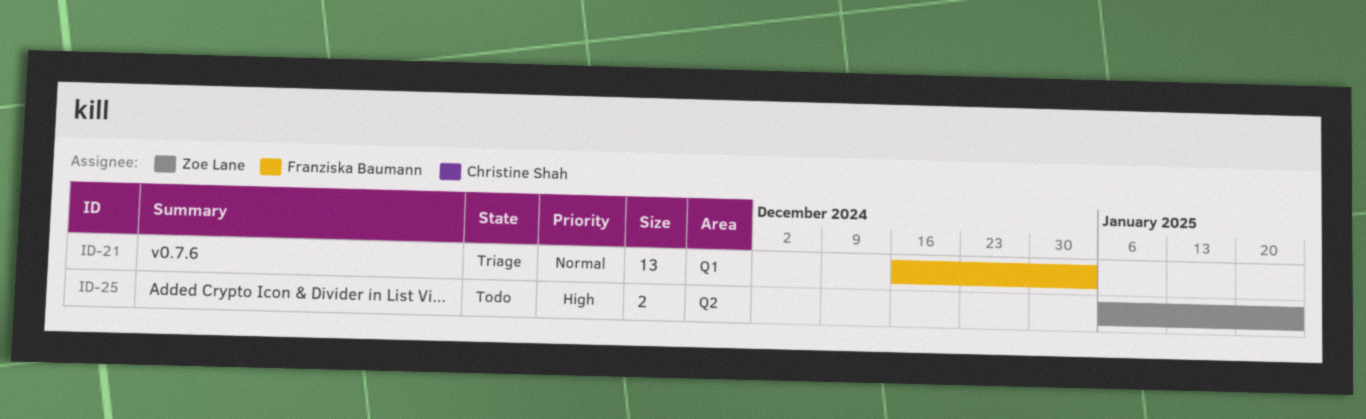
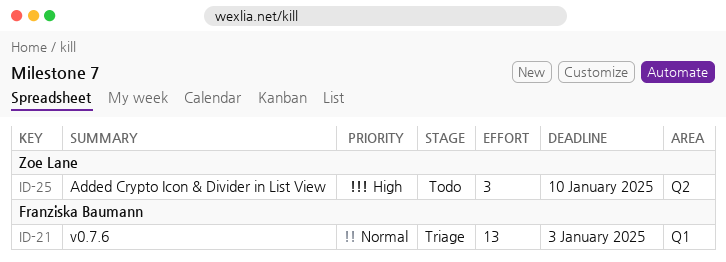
ID-25, estimate: 2 -> 3
ID-25, due: Jan 24 -> Jan 10

